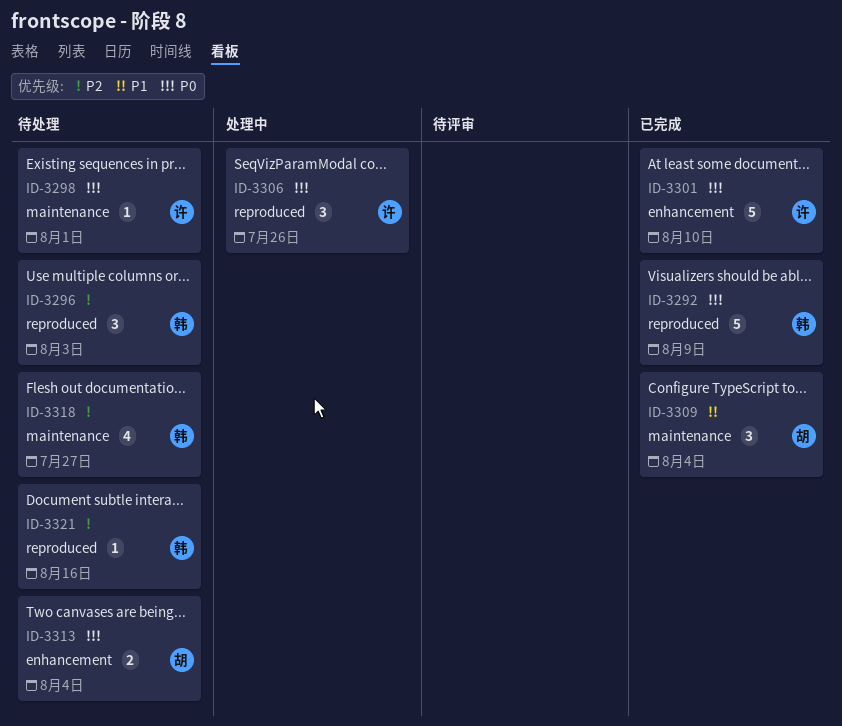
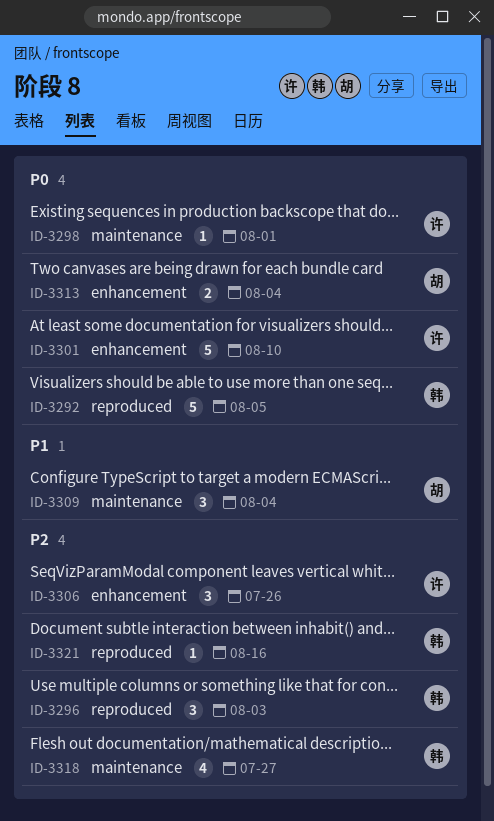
ID-3292, due: Aug 9 -> Aug 5
ID-3306, priority: P0 -> P2
ID-3306, label: reproduced -> enhancement

